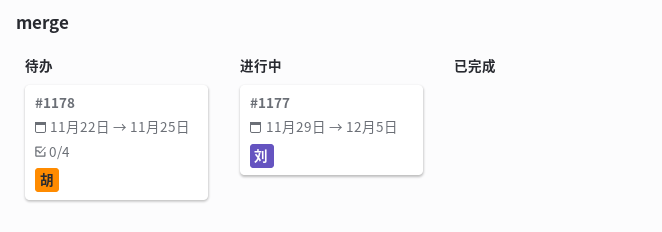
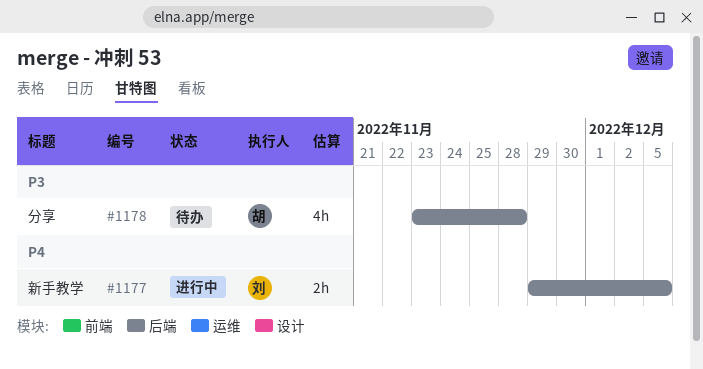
#1178, start: Nov 22 -> Nov 23
#1178, due: Nov 25 -> Nov 28

